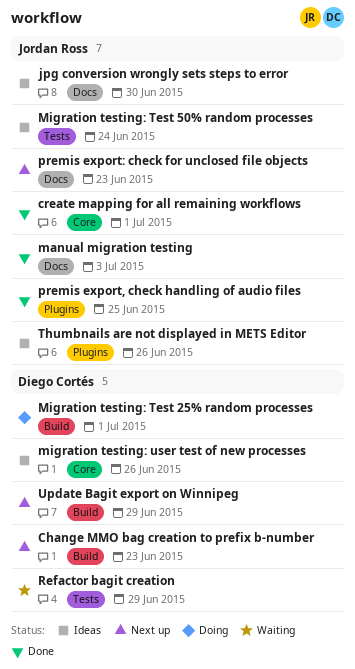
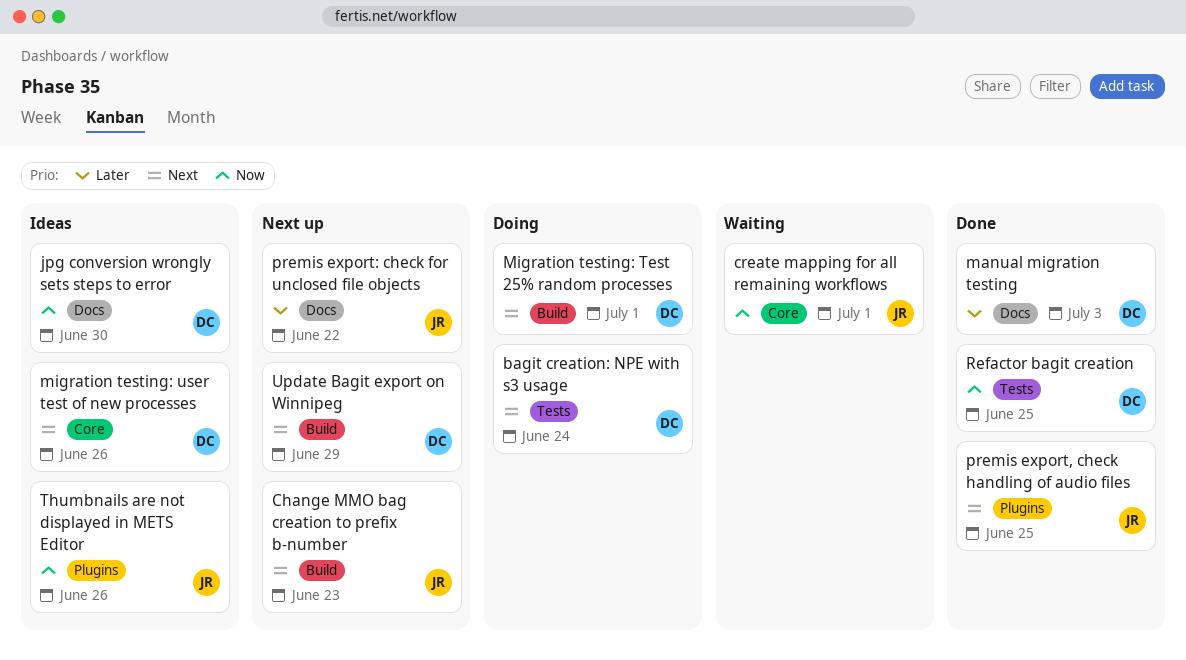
bagit creation: NPE with s3 usage: none -> present
Change MMO bag creation to prefix b-number, owner: Diego Cortés -> Jordan Ross
create mapping for all remaining workflows, status: Done -> Waiting
jpg conversion wrongly sets steps to error, owner: Jordan Ross -> Diego Cortés
manual migration testing, owner: Jordan Ross -> Diego Cortés
Migration testing: Test 50% random processes: present -> none
premis export: check for unclosed file objects, due: Jun 23 -> Jun 22
Refactor bagit creation, status: Waiting -> Done
Refactor bagit creation, due: Jun 29 -> Jun 25

